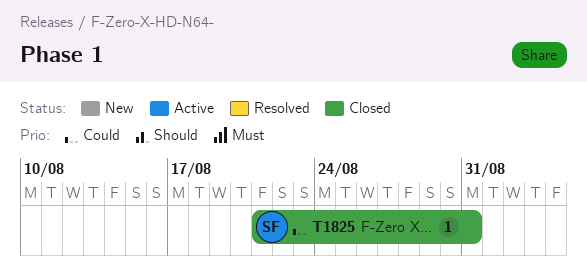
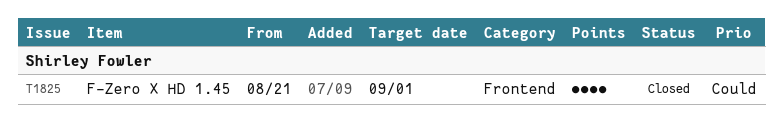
T1825, estimate: 1 -> 4
T1825, due: Aug 31 -> Sep 1

